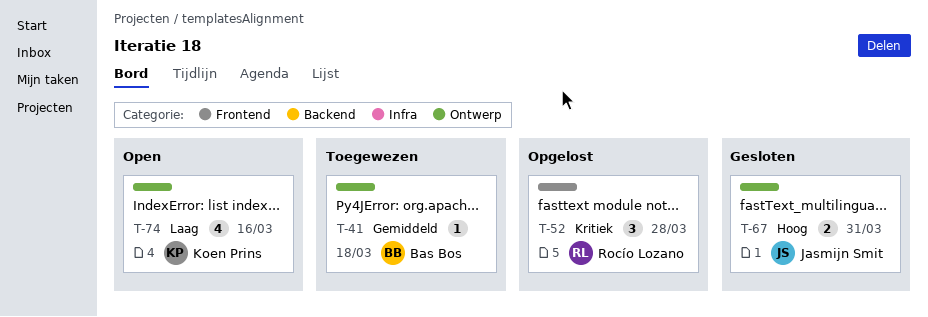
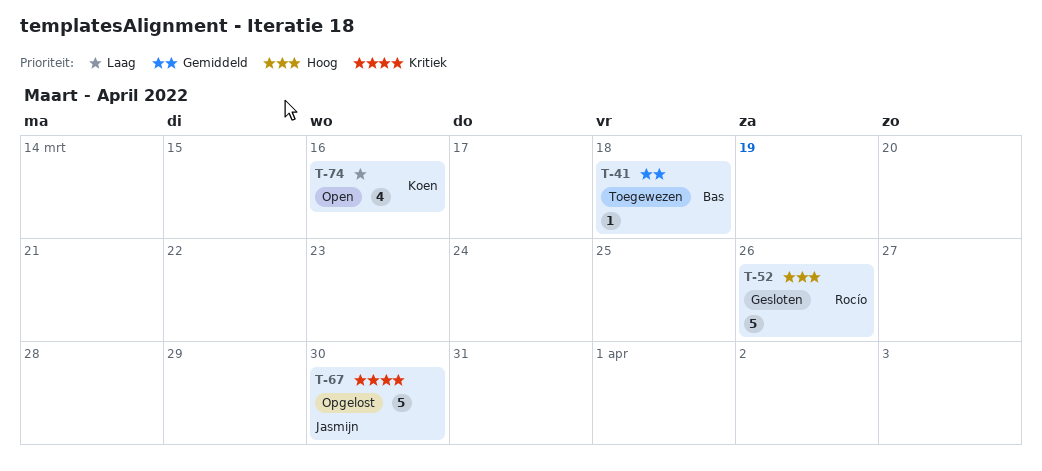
T-52, status: Opgelost -> Gesloten
T-52, priority: Kritiek -> Hoog
T-52, estimate: 3 -> 5
T-52, due: Mar 28 -> Mar 26
T-67, status: Gesloten -> Opgelost
T-67, priority: Hoog -> Kritiek
T-67, estimate: 2 -> 5
T-67, due: Mar 31 -> Mar 30

